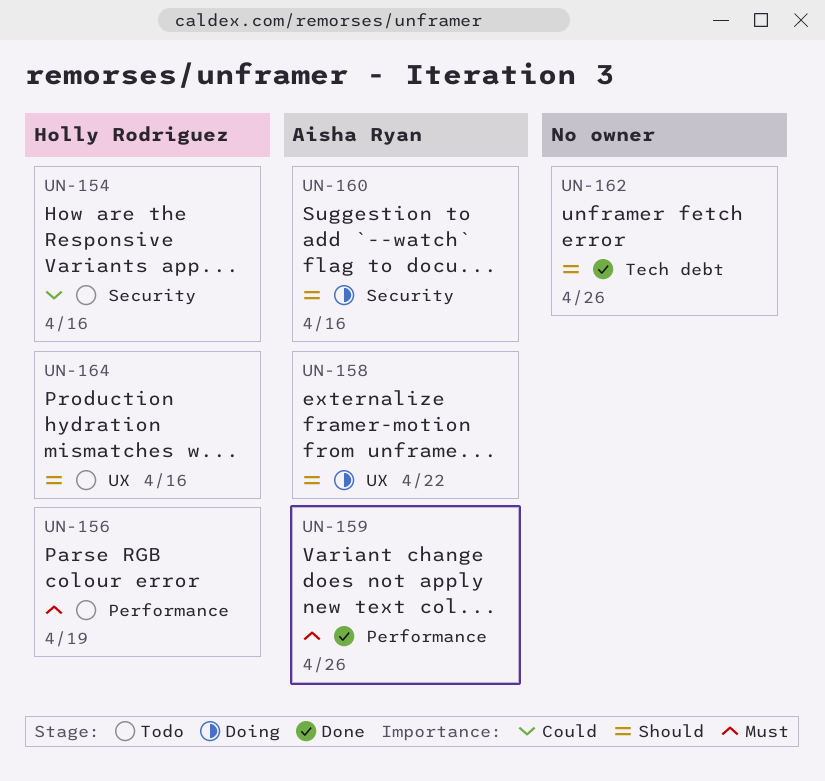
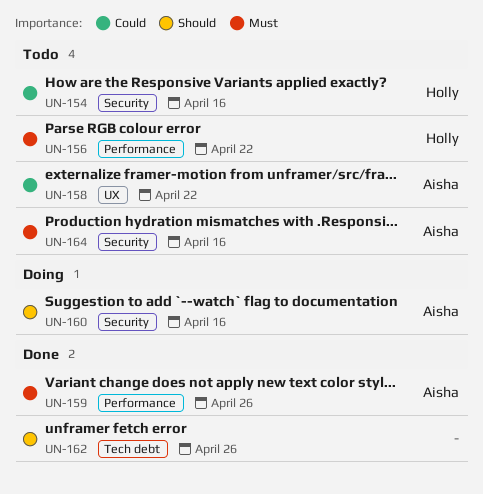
UN-156, due: Apr 19 -> Apr 22
UN-158, status: Doing -> Todo
UN-158, priority: Should -> Could
UN-164, owner: Holly Rodriguez -> Aisha Ryan
UN-164, priority: Should -> Must
UN-164, label: UX -> Security

